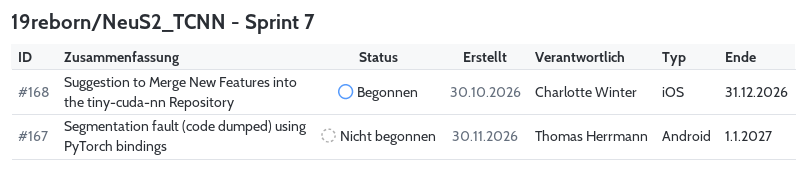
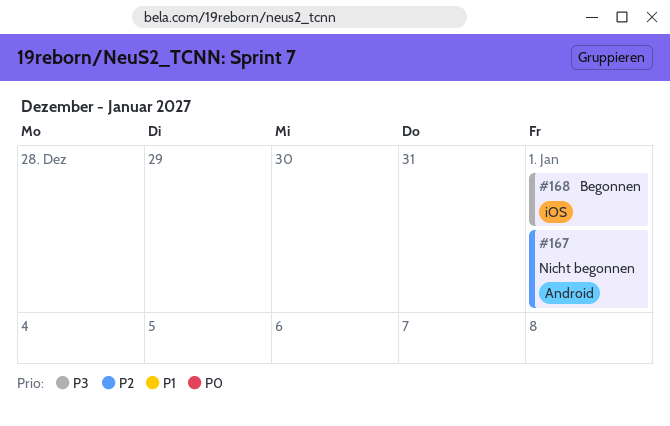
#168, due: Dec 31 -> Jan 1

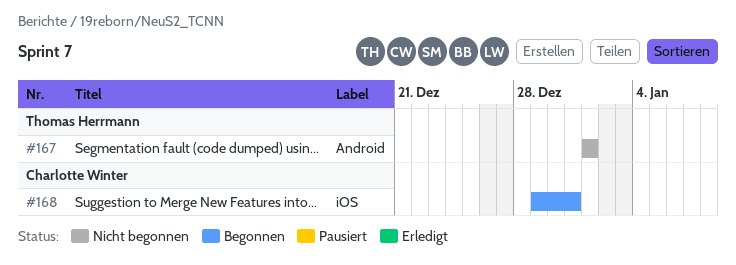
#168, due: Jan 1 -> Dec 31

